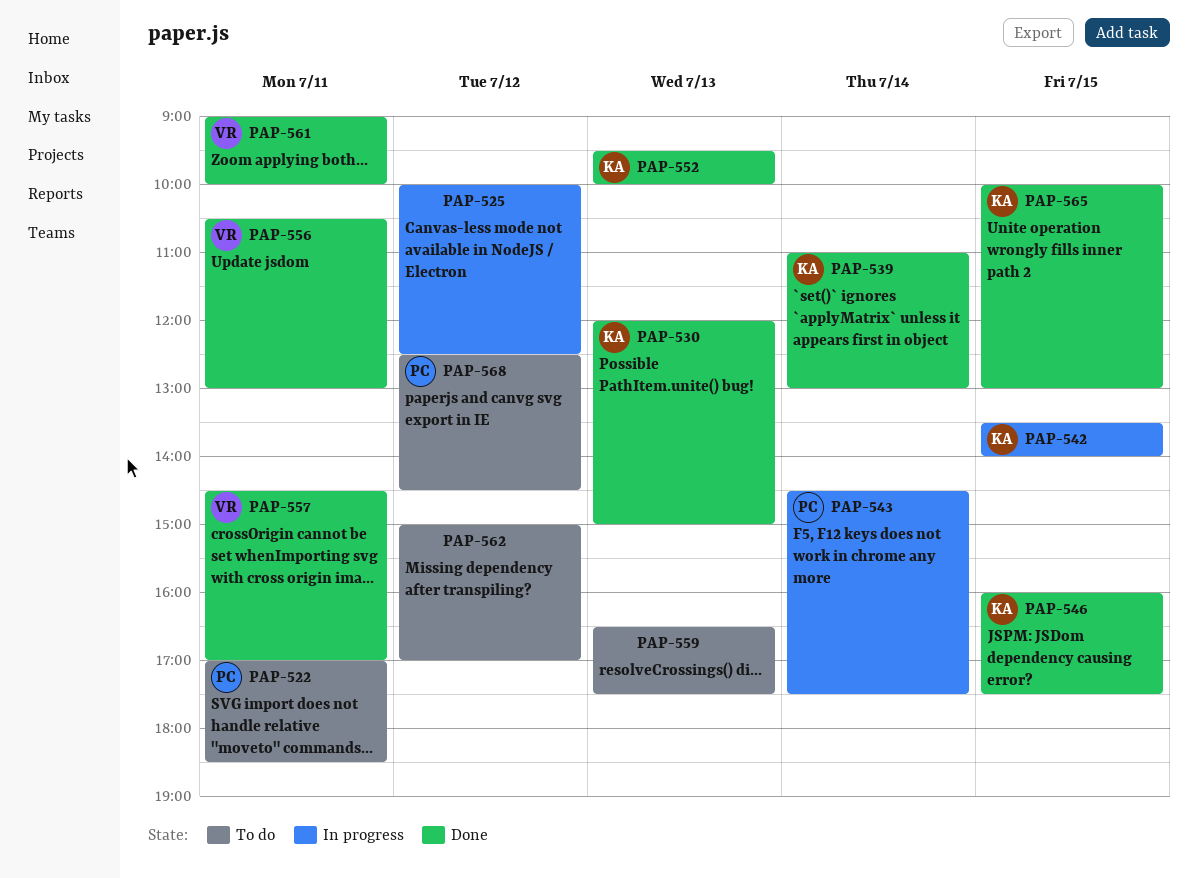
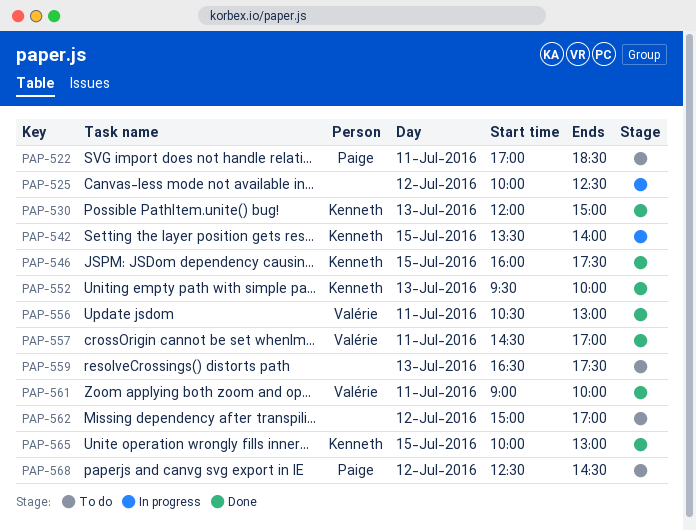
PAP-539: present -> none
PAP-543: present -> none

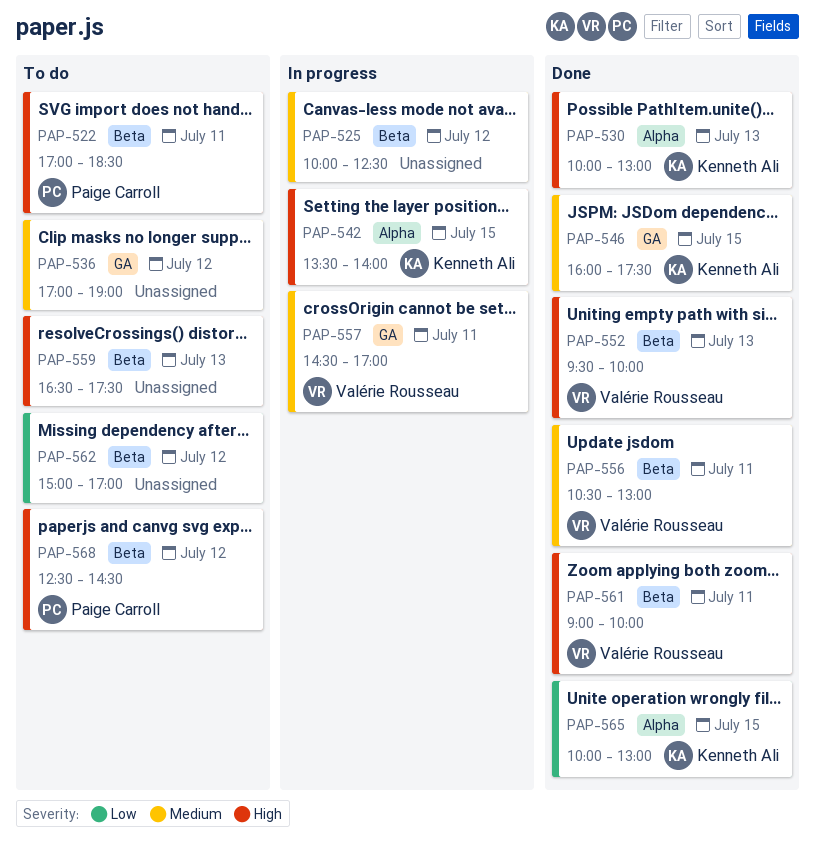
PAP-530, begins: 12:00 -> 10:00
PAP-530, ends: 15:00 -> 13:00
PAP-536: none -> present
PAP-552, owner: Kenneth Ali -> Valérie Rousseau
PAP-557, status: Done -> In progress

